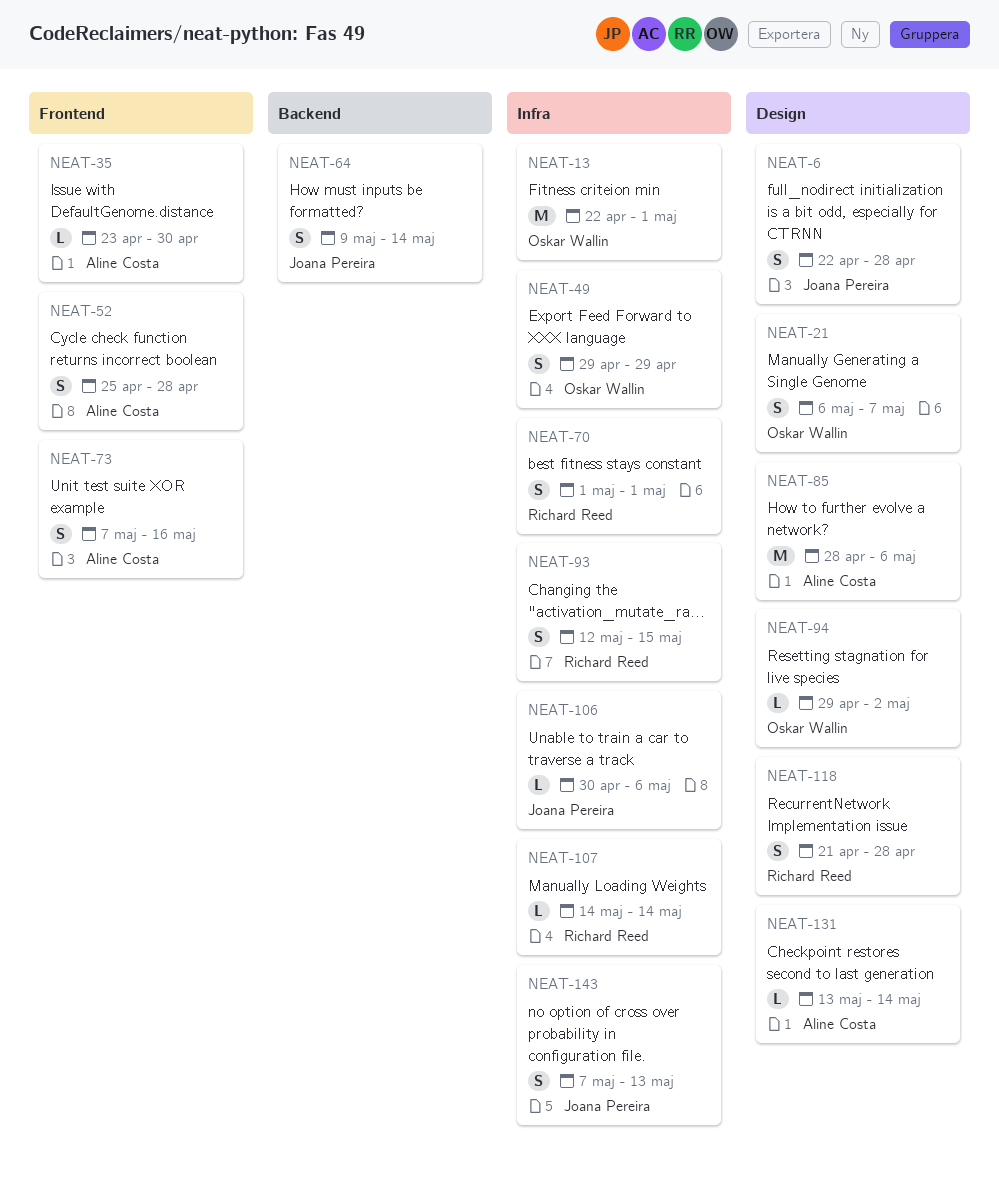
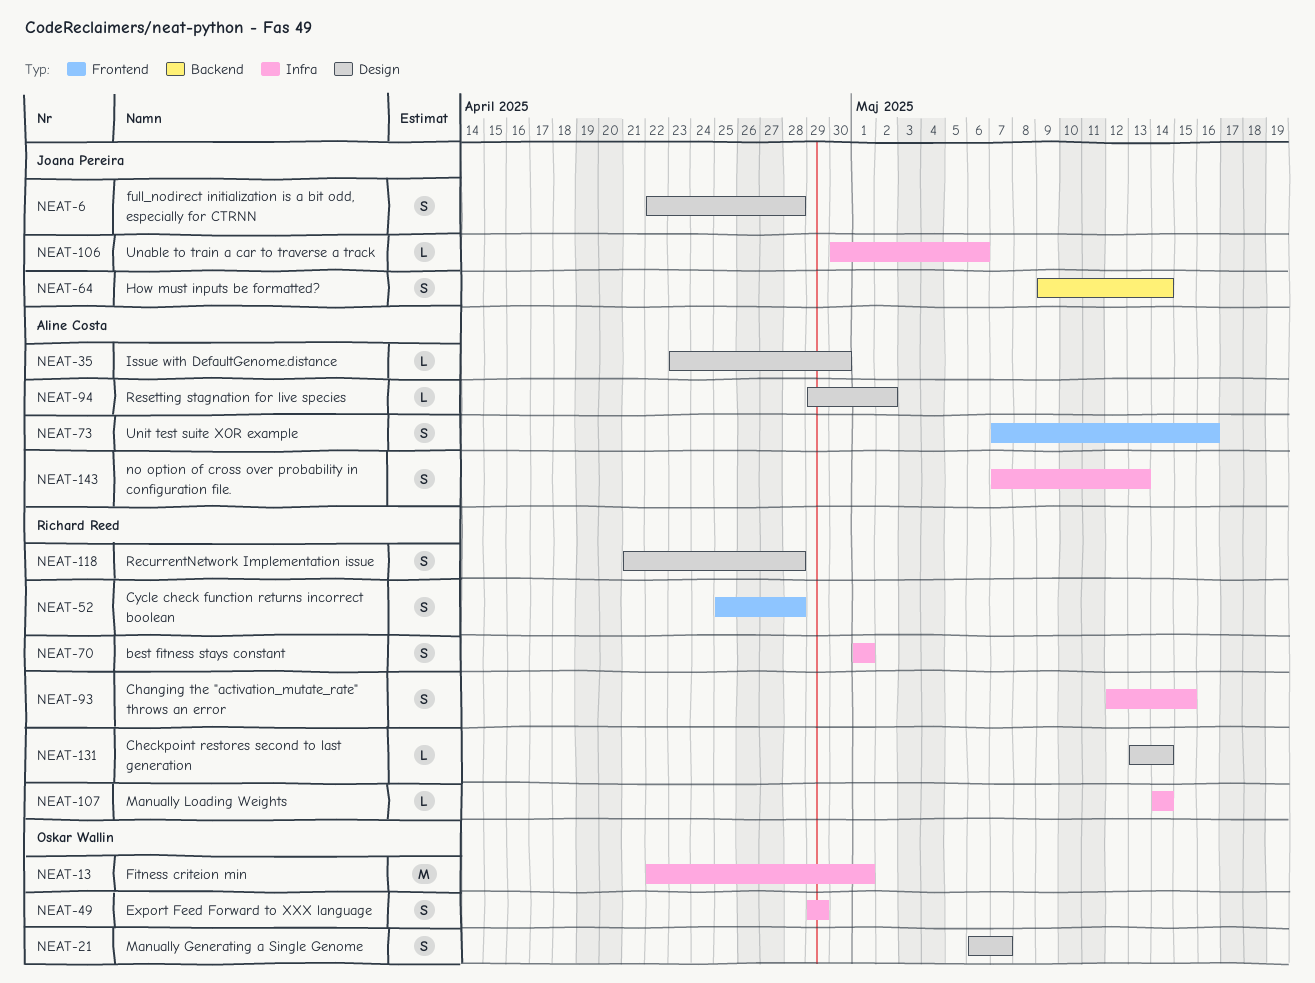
NEAT-35, label: Frontend -> Design
NEAT-52, owner: Aline Costa -> Richard Reed
NEAT-85: present -> none
NEAT-94, owner: Oskar Wallin -> Aline Costa
NEAT-131, owner: Aline Costa -> Richard Reed
NEAT-143, owner: Joana Pereira -> Aline Costa

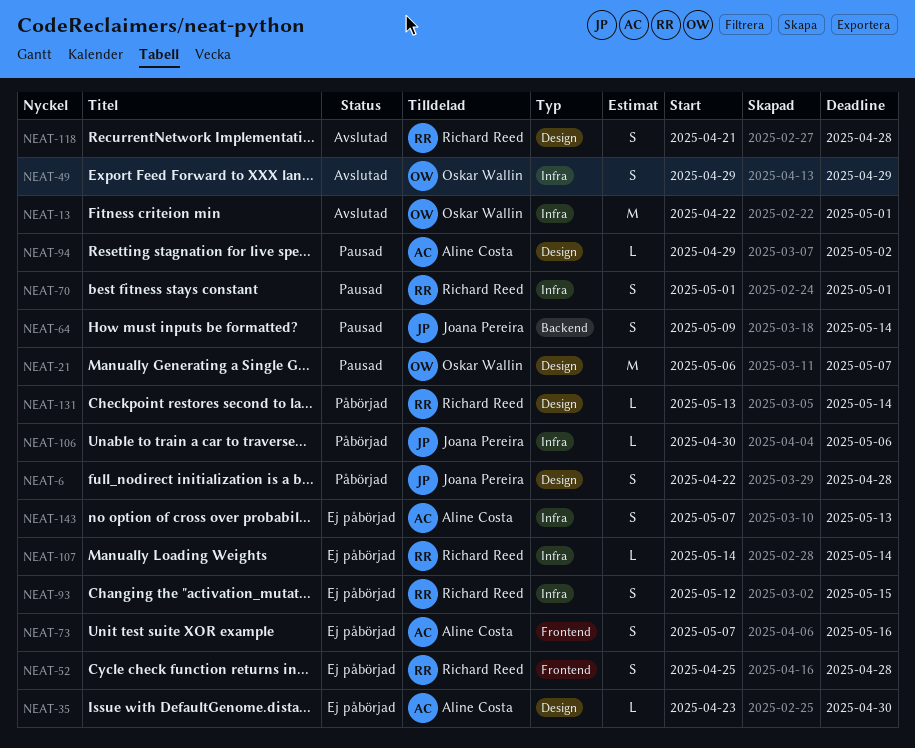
NEAT-21, estimate: S -> M

